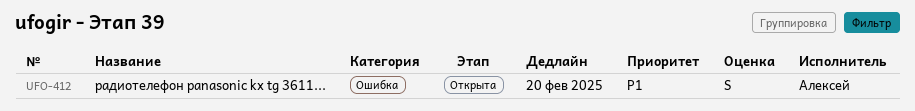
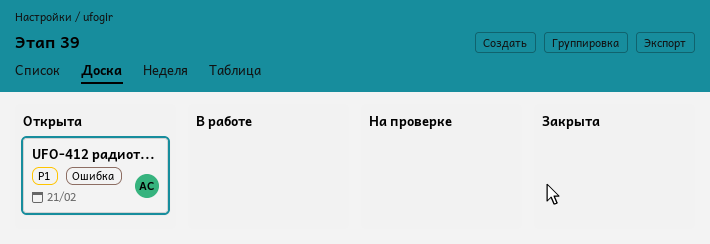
UFO-412, due: Feb 20 -> Feb 21

